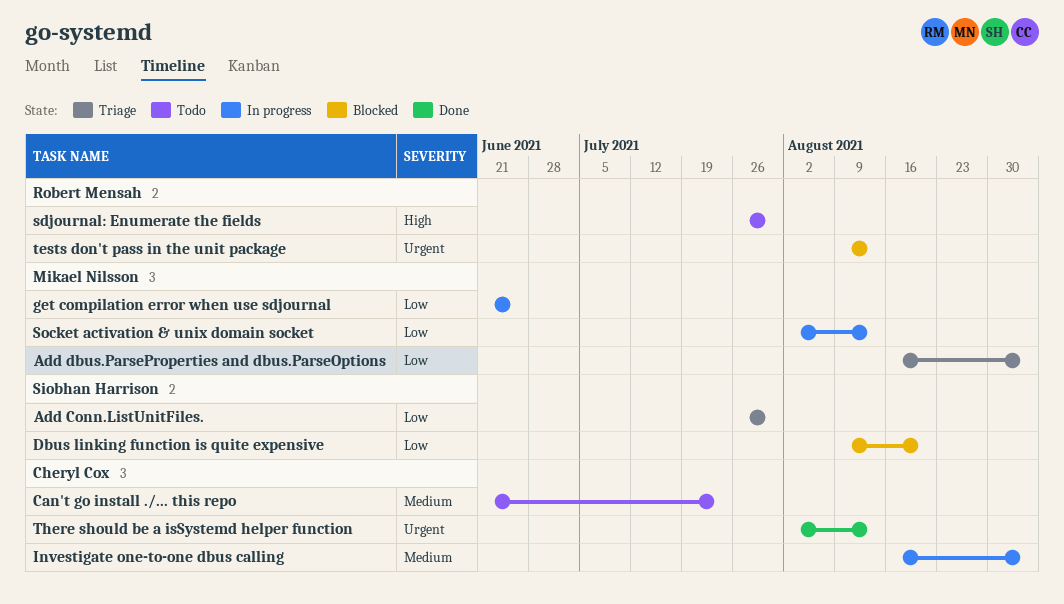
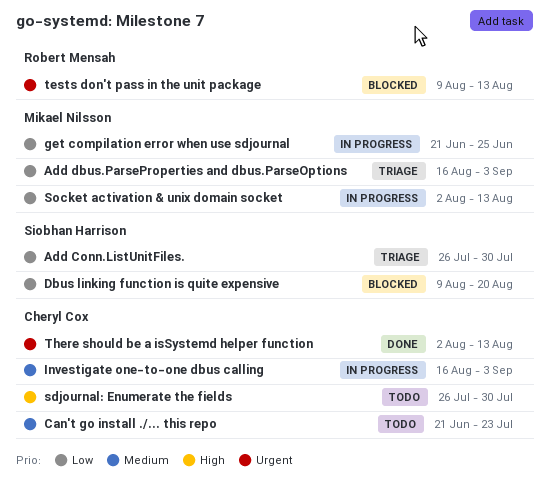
sdjournal: Enumerate the fields, owner: Robert Mensah -> Cheryl Cox

